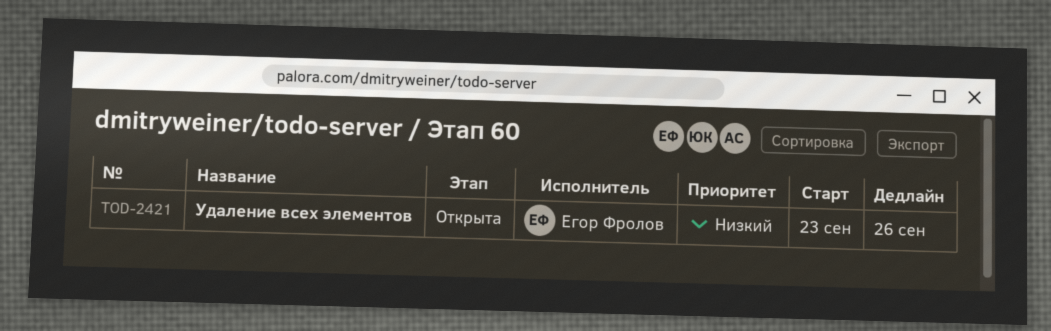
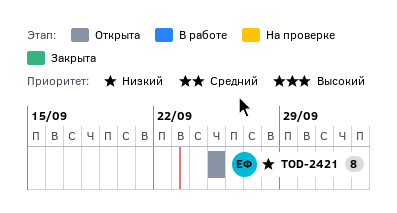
TOD-2421, start: Sep 23 -> Sep 25
TOD-2421, due: Sep 26 -> Sep 25

